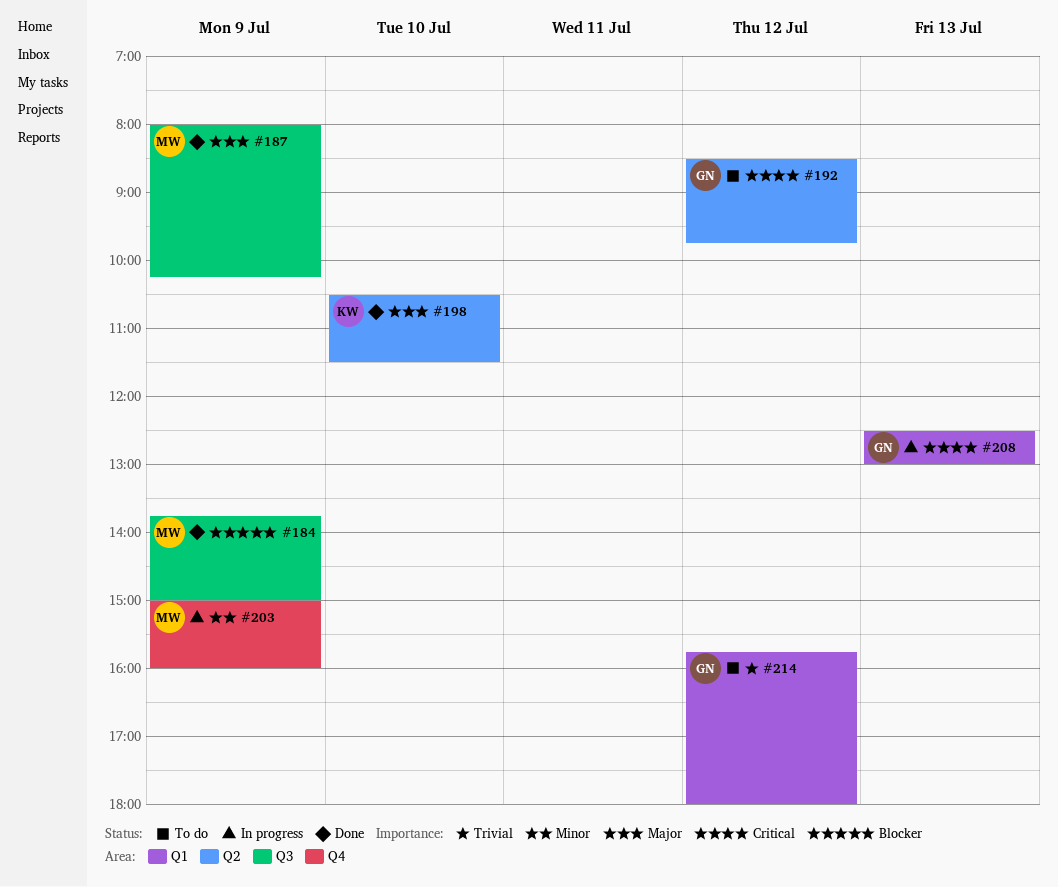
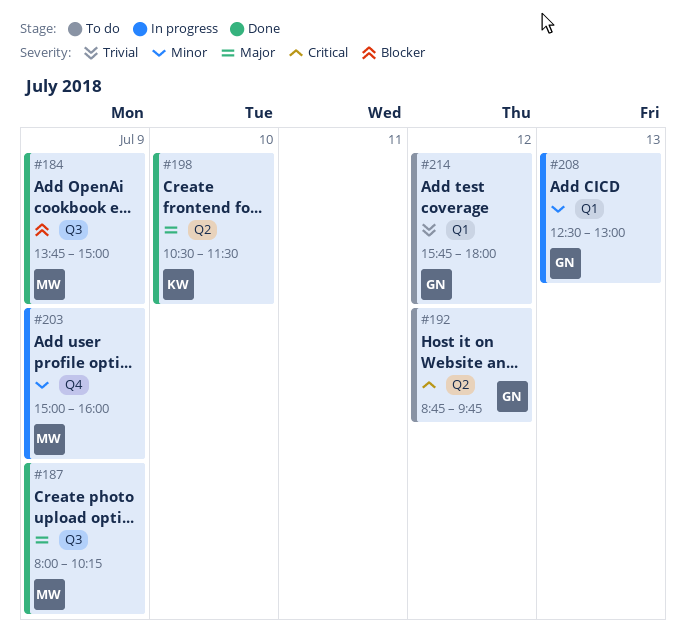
#192, begins: 08:30 -> 08:45
#208, priority: Critical -> Minor

